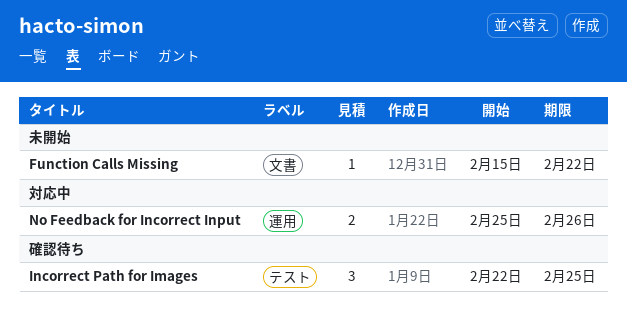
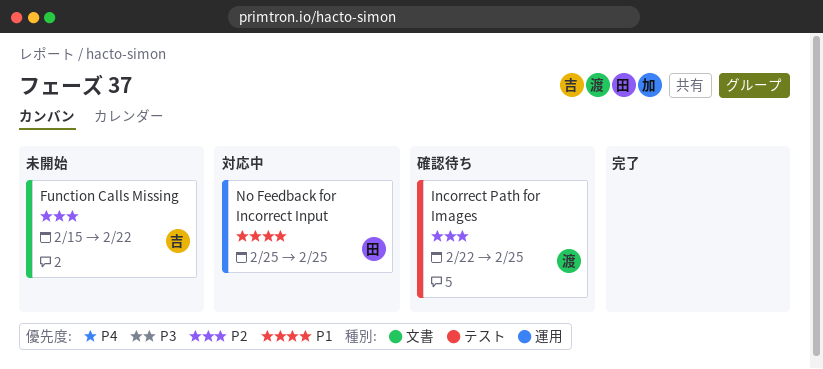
No Feedback for Incorrect Input, due: Feb 26 -> Feb 25

